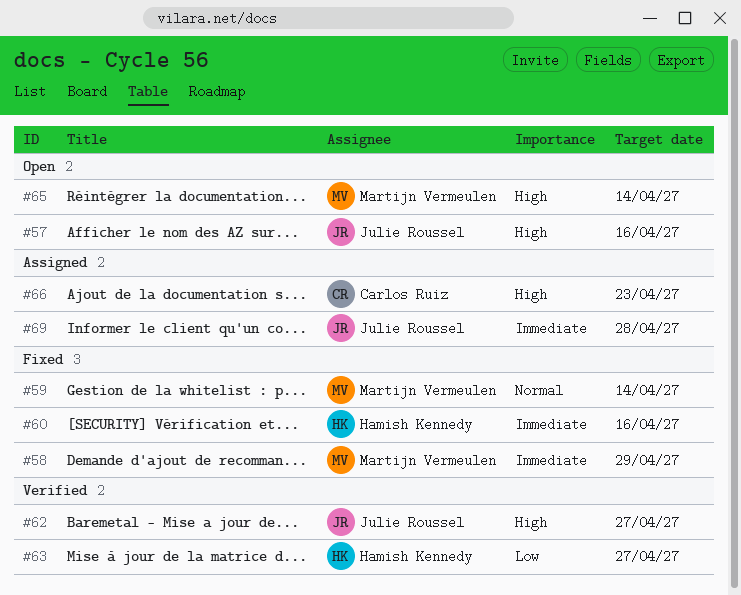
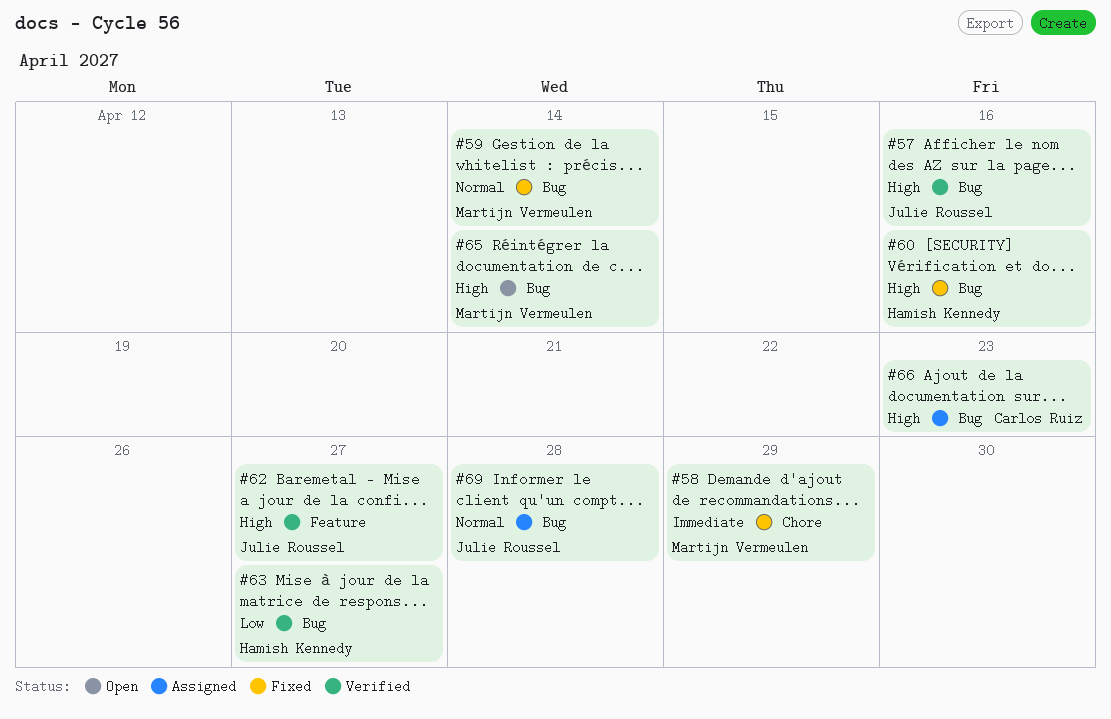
#57, status: Open -> Verified
#60, priority: Immediate -> High
#69, priority: Immediate -> Normal

